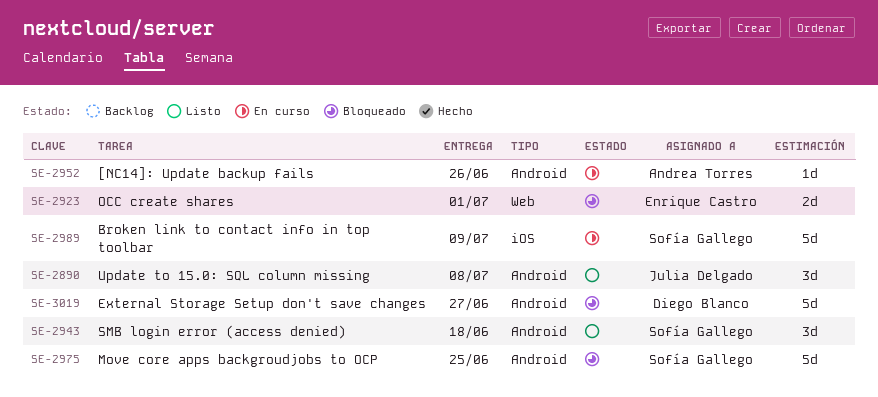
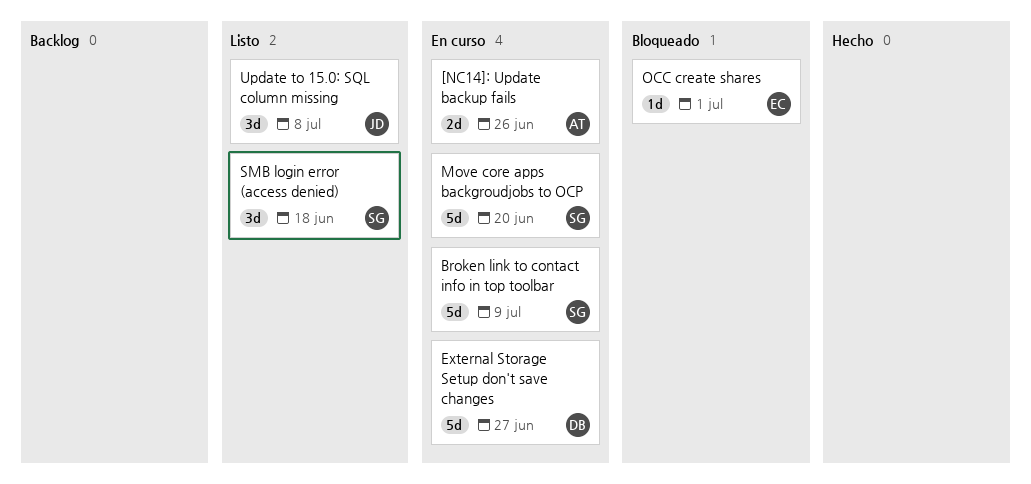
[NC14]: Update backup fails, estimate: 1d -> 2d
External Storage Setup don't save changes, status: Bloqueado -> En curso
Move core apps backgroudjobs to OCP, status: Bloqueado -> En curso
Move core apps backgroudjobs to OCP, due: Jun 25 -> Jun 20
OCC create shares, estimate: 2d -> 1d

